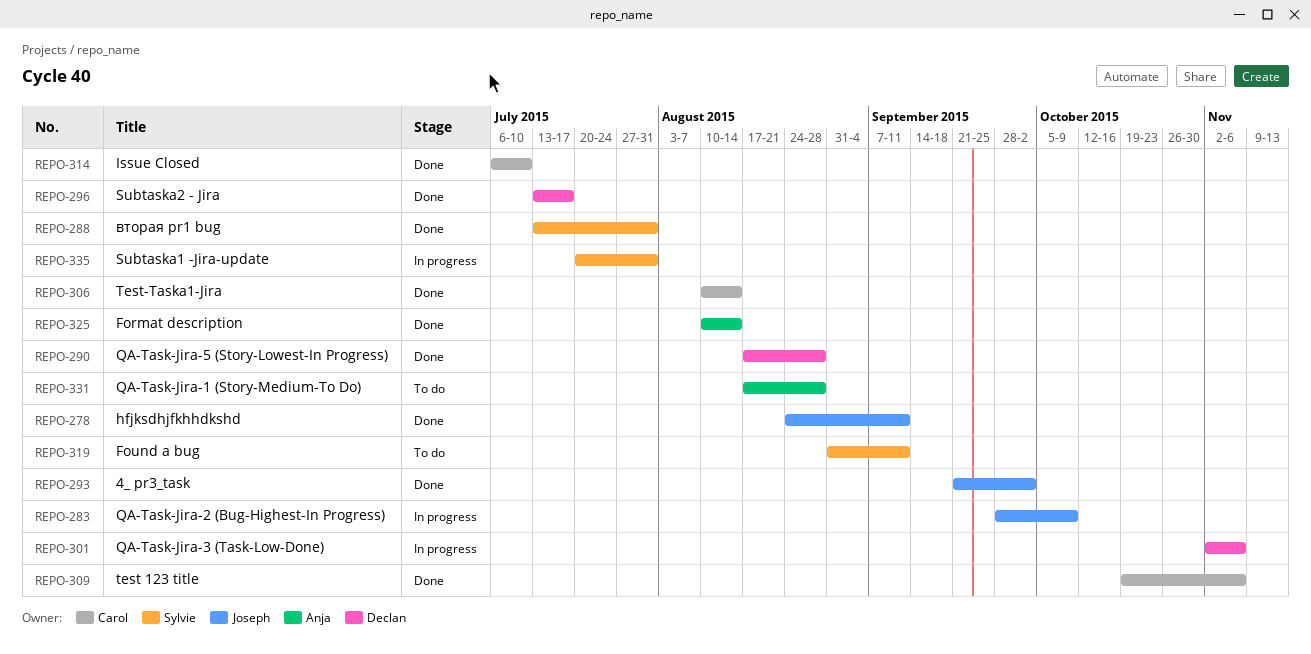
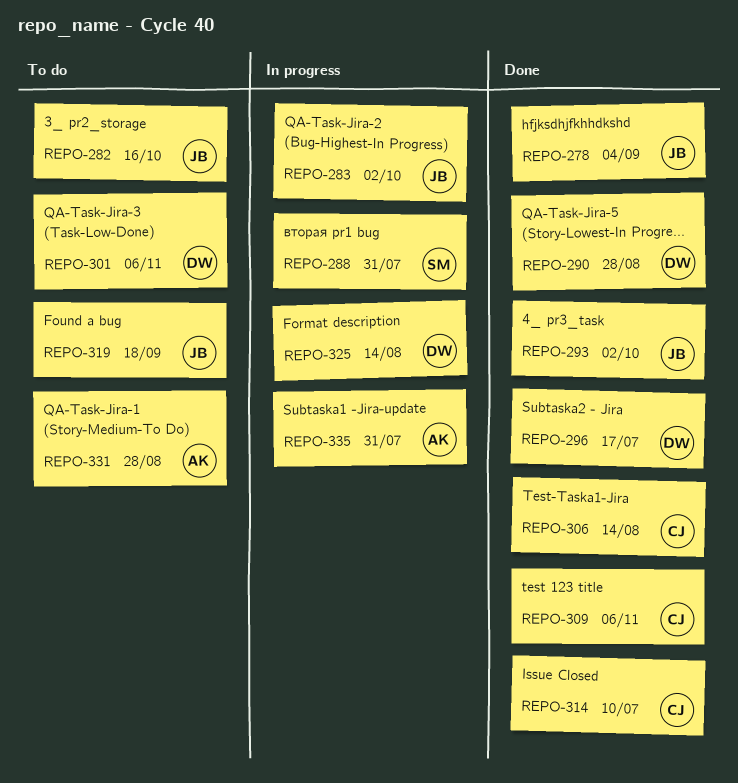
REPO-278, due: Sep 11 -> Sep 4
REPO-282: none -> present
REPO-283, due: Oct 9 -> Oct 2
REPO-288, status: Done -> In progress
REPO-301, status: In progress -> To do
REPO-319, owner: Sylvie -> Joseph
REPO-319, due: Sep 11 -> Sep 18
REPO-325, status: Done -> In progress
REPO-325, owner: Anja -> Declan
REPO-335, owner: Sylvie -> Anja

